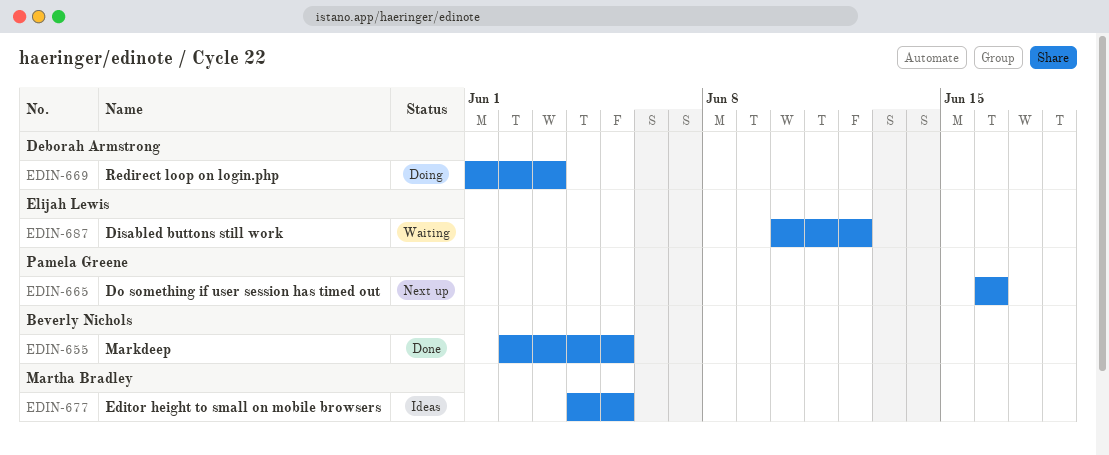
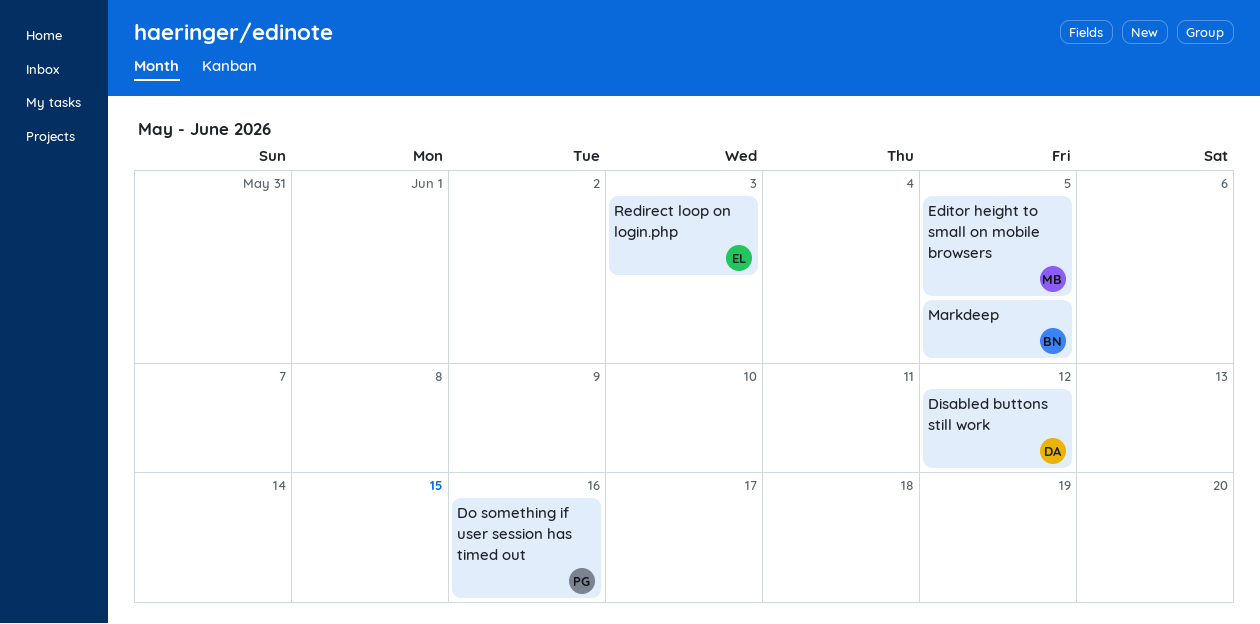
Disabled buttons still work, owner: Elijah Lewis -> Deborah Armstrong
Redirect loop on login.php, owner: Deborah Armstrong -> Elijah Lewis

